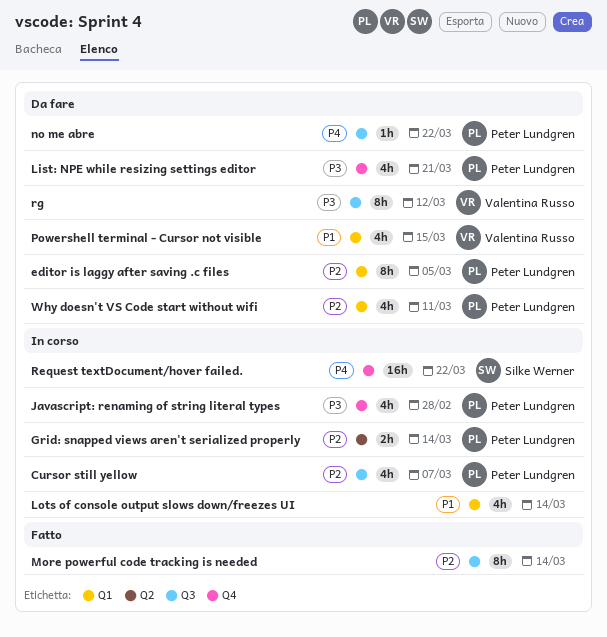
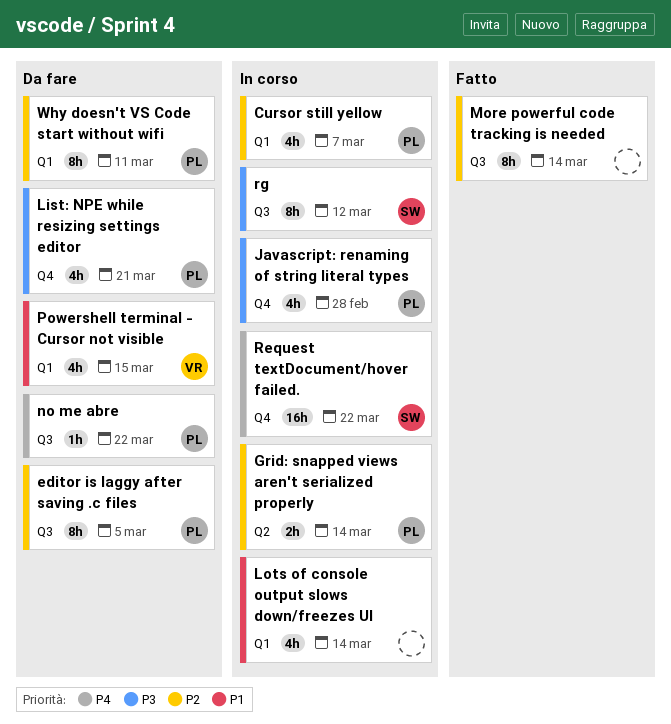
Cursor still yellow, label: Q3 -> Q1
editor is laggy after saving .c files, label: Q1 -> Q3
rg, status: Da fare -> In corso
rg, owner: Valentina Russo -> Silke Werner
Why doesn't VS Code start without wifi, estimate: 4h -> 8h

